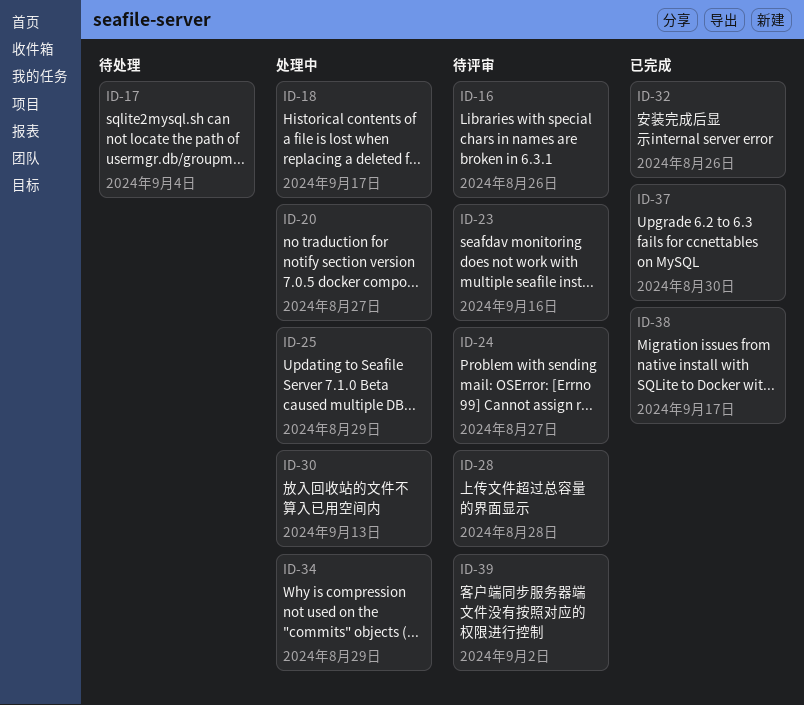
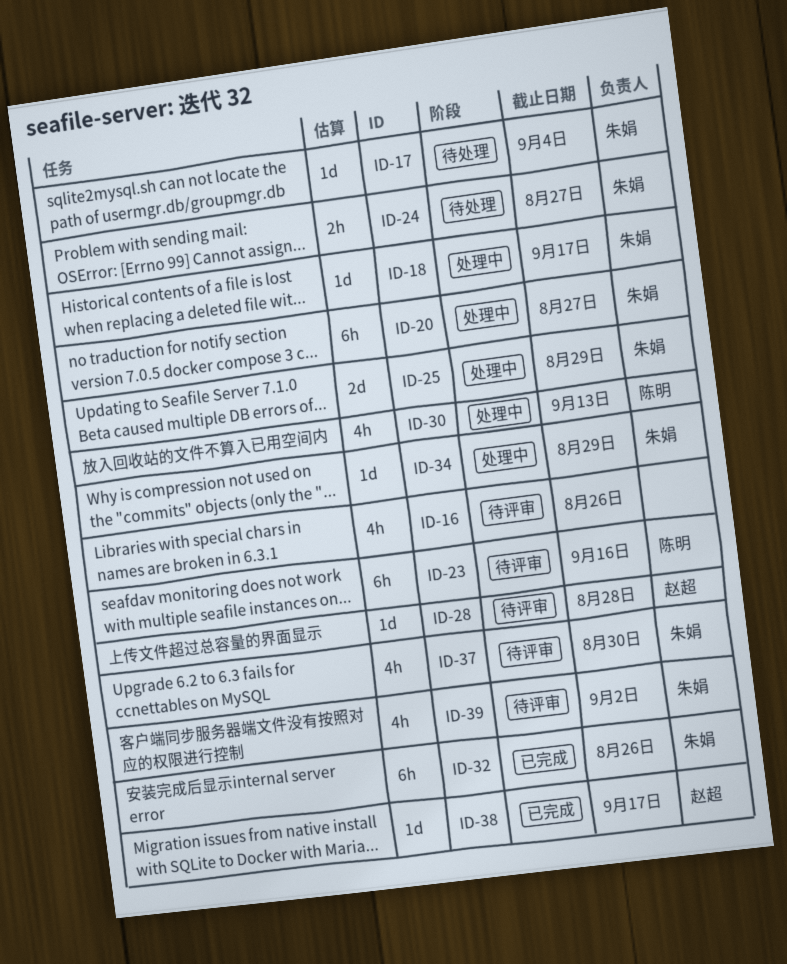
ID-24, status: 待评审 -> 待处理
ID-37, status: 已完成 -> 待评审

